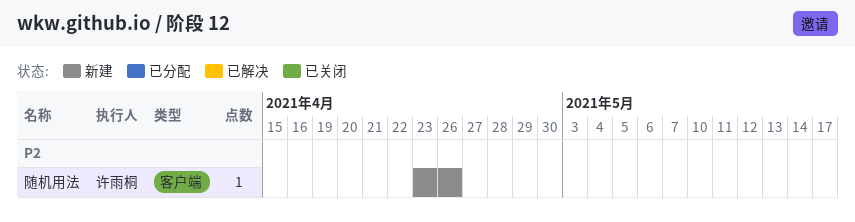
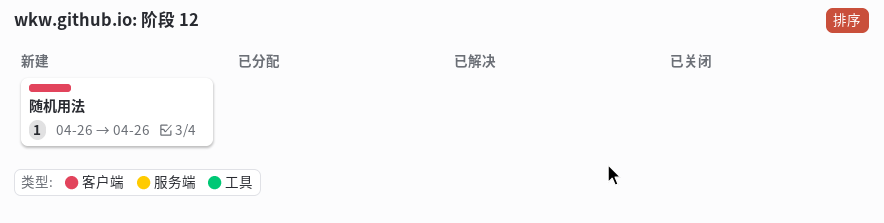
随机用法, start: Apr 23 -> Apr 26

